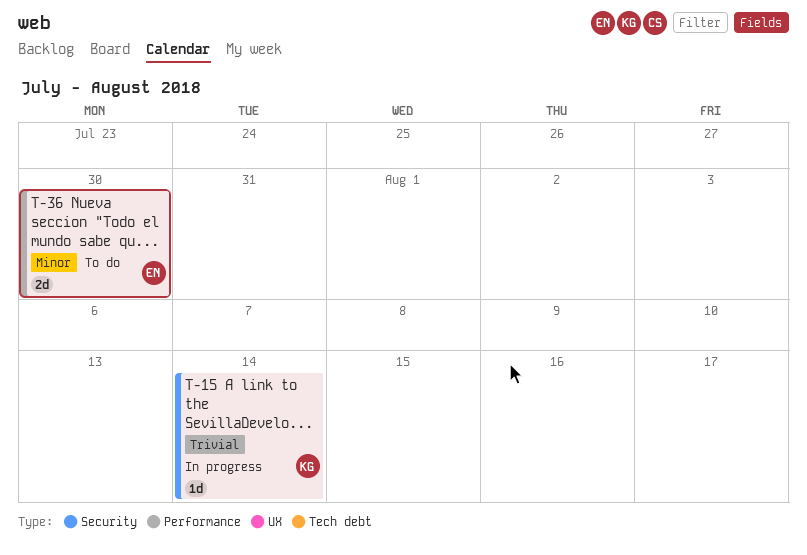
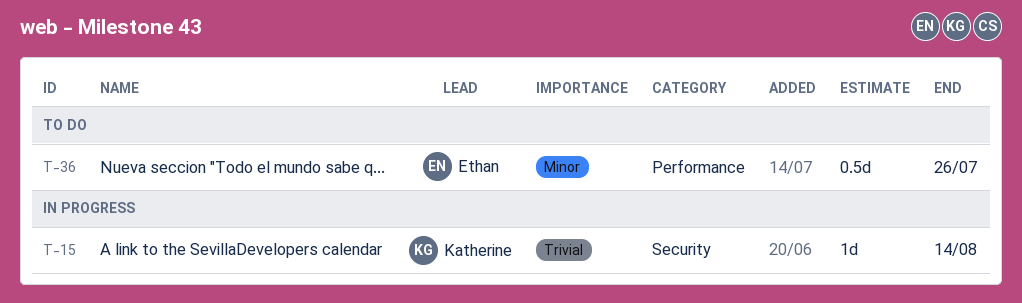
T-36, estimate: 2d -> 0.5d
T-36, due: Jul 30 -> Jul 26

